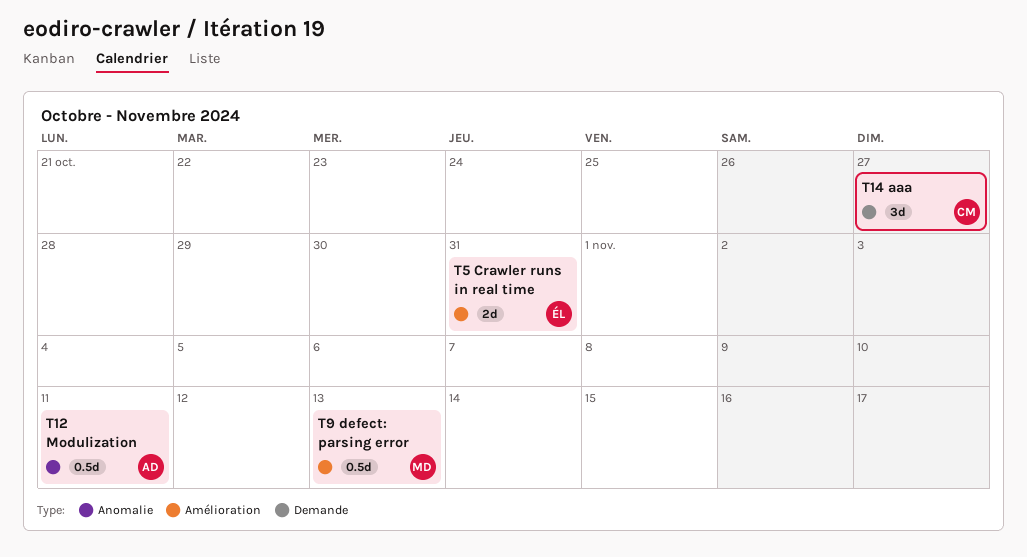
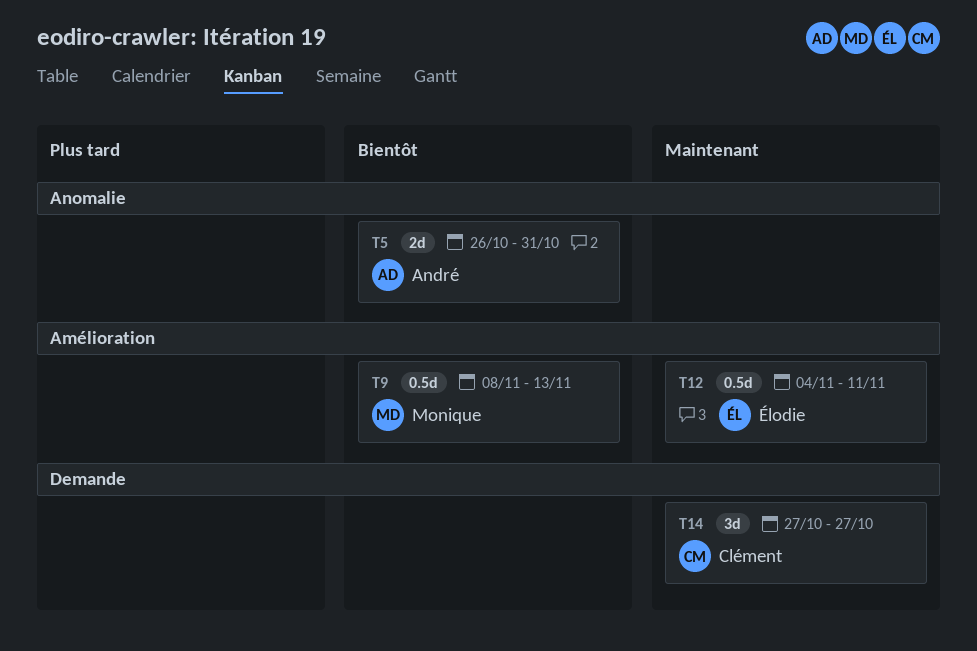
T5, owner: Élodie -> André
T5, label: Amélioration -> Anomalie
T12, owner: André -> Élodie
T12, label: Anomalie -> Amélioration

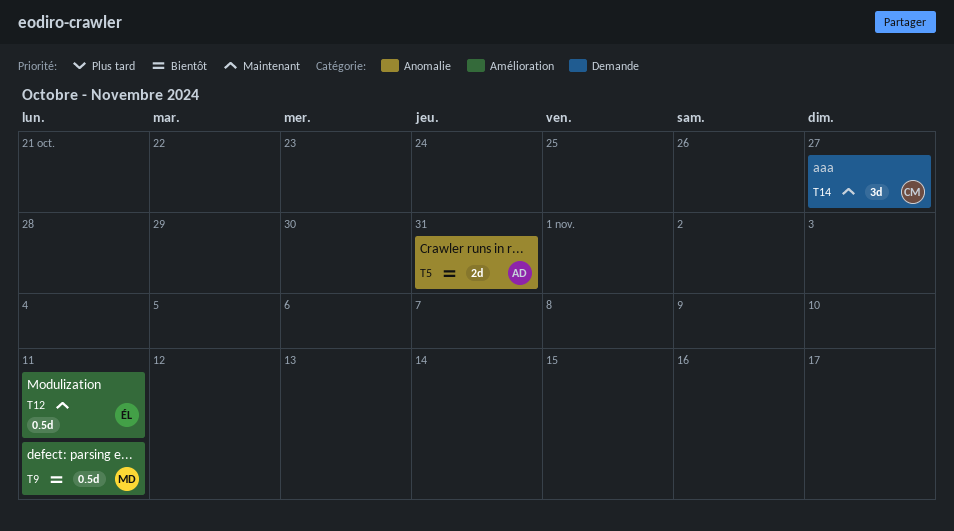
T9, due: Nov 13 -> Nov 11

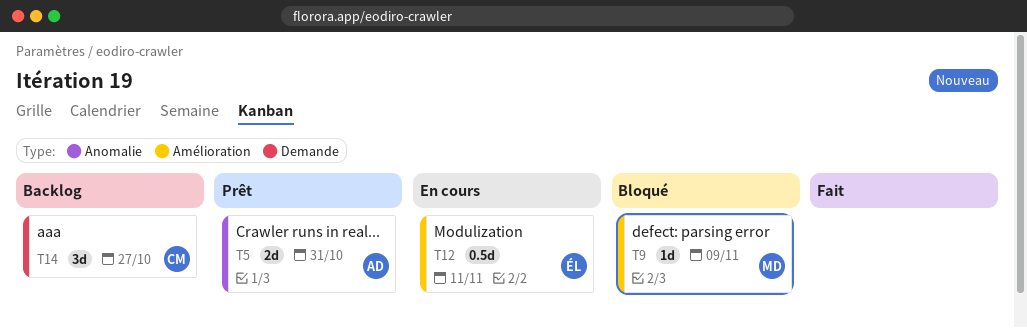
T9, estimate: 0.5d -> 1d
T9, due: Nov 11 -> Nov 9

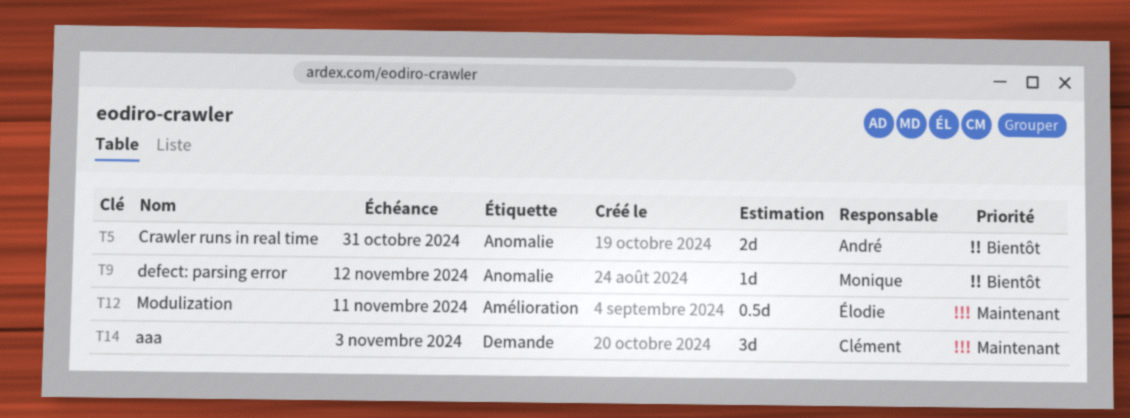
T9, label: Amélioration -> Anomalie
T9, due: Nov 9 -> Nov 12
T14, due: Oct 27 -> Nov 3

